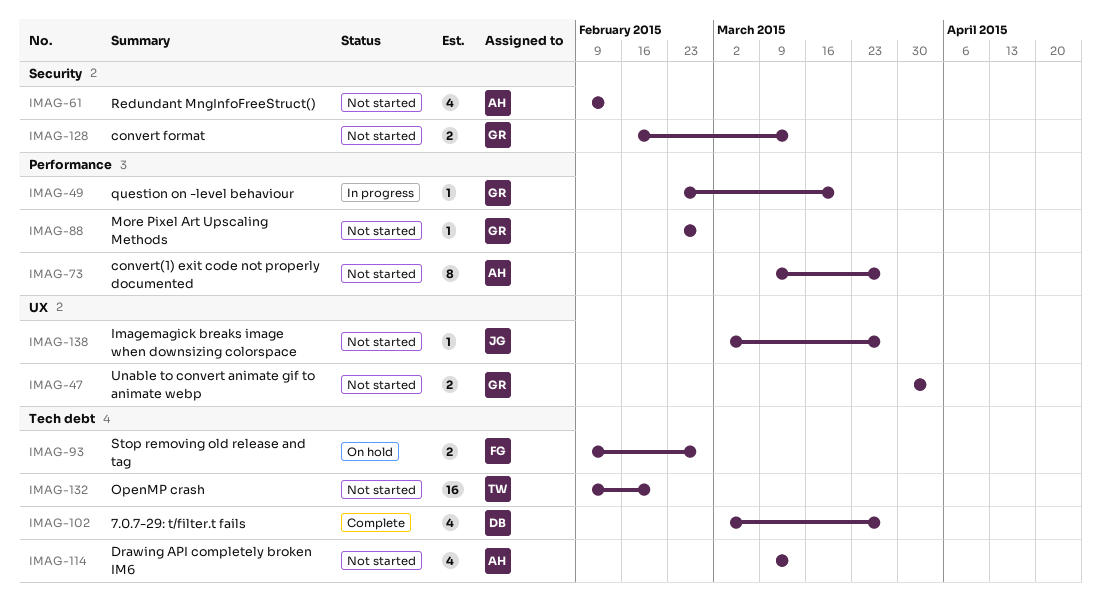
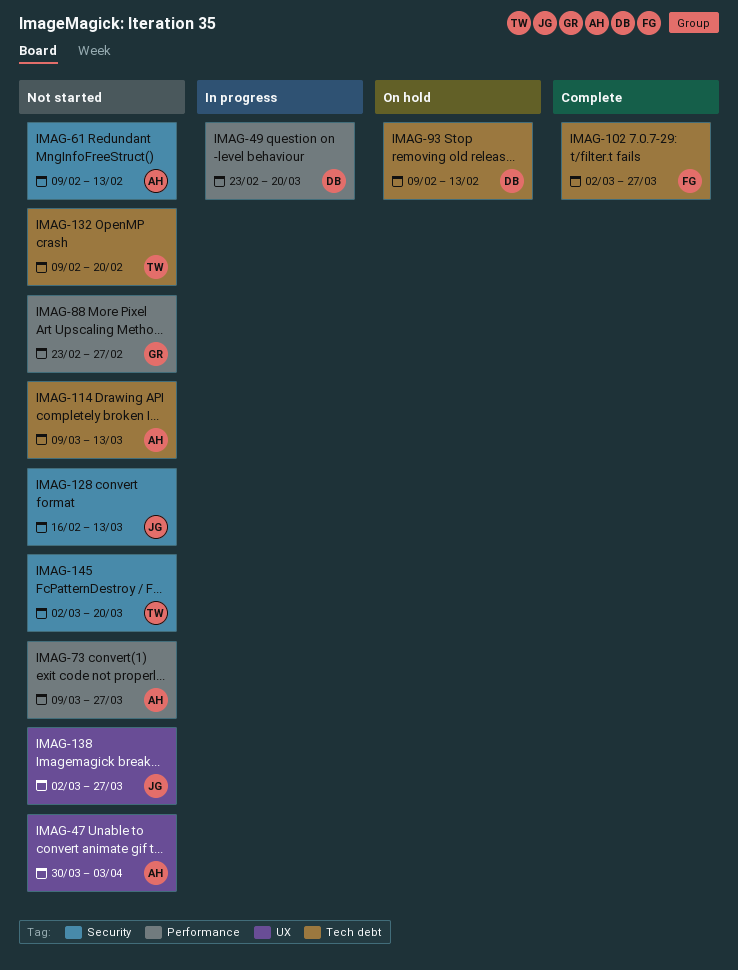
IMAG-47, owner: GR -> AH
IMAG-49, owner: GR -> DB
IMAG-93, owner: FG -> DB
IMAG-93, due: Feb 27 -> Feb 13
IMAG-102, owner: DB -> FG
IMAG-128, owner: GR -> JG
IMAG-145: none -> present

